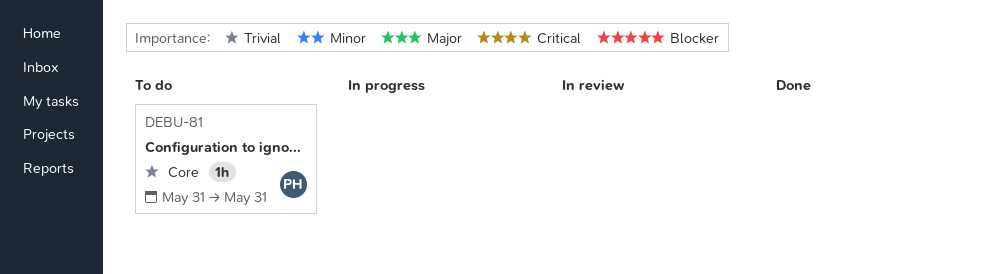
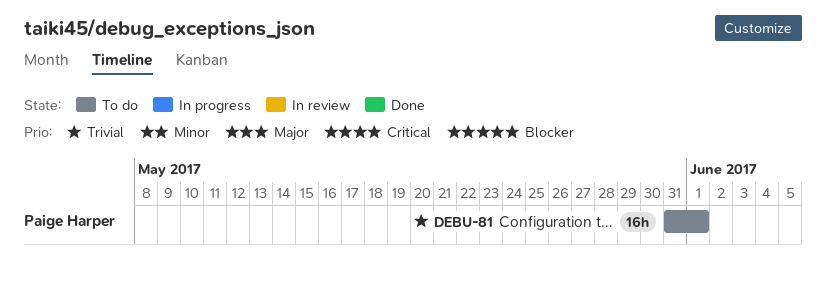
DEBU-81, estimate: 1h -> 16h
DEBU-81, due: May 31 -> Jun 1

